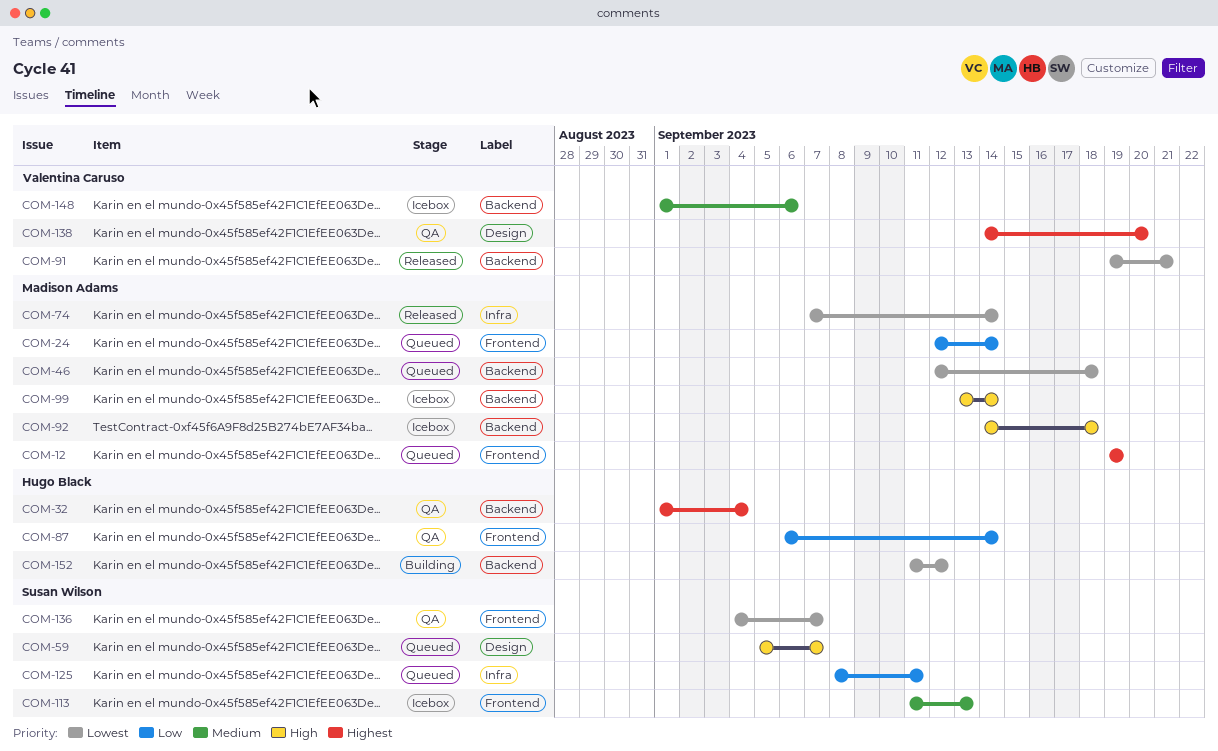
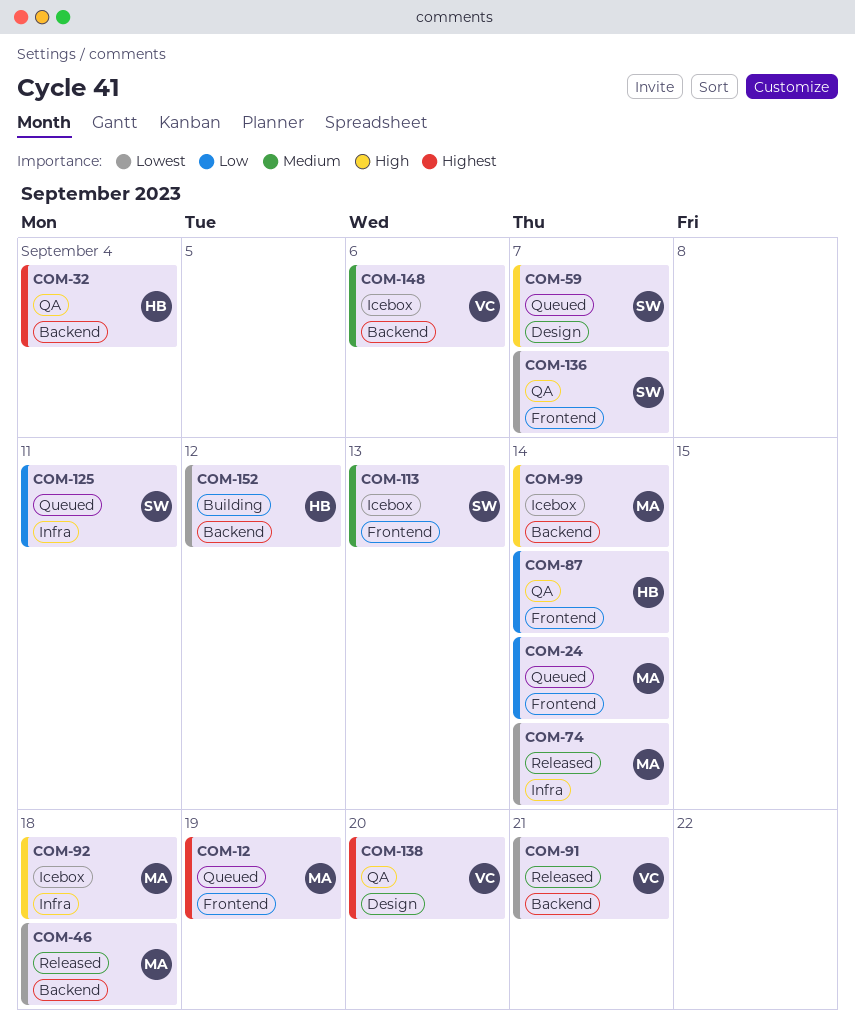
COM-46, status: Queued -> Released
COM-92, label: Backend -> Infra

